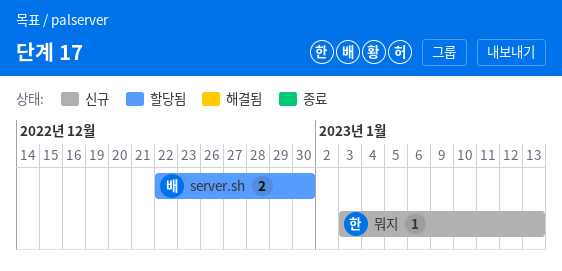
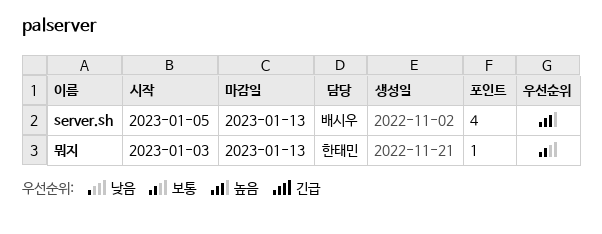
server.sh, estimate: 2 -> 4
server.sh, start: Dec 22 -> Jan 5
server.sh, due: Dec 30 -> Jan 13

